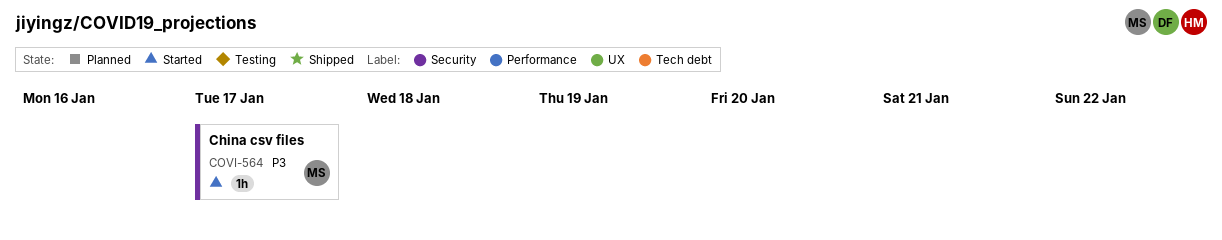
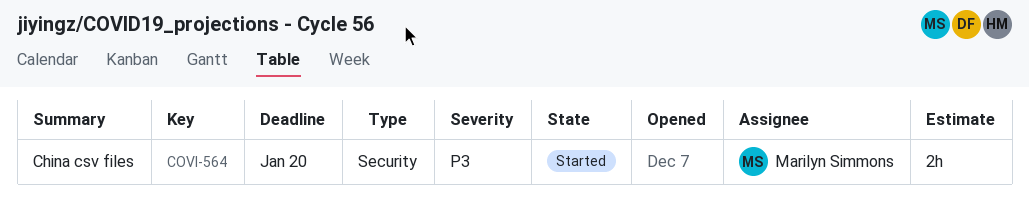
COVI-564, estimate: 1h -> 2h
COVI-564, due: Jan 17 -> Jan 20

